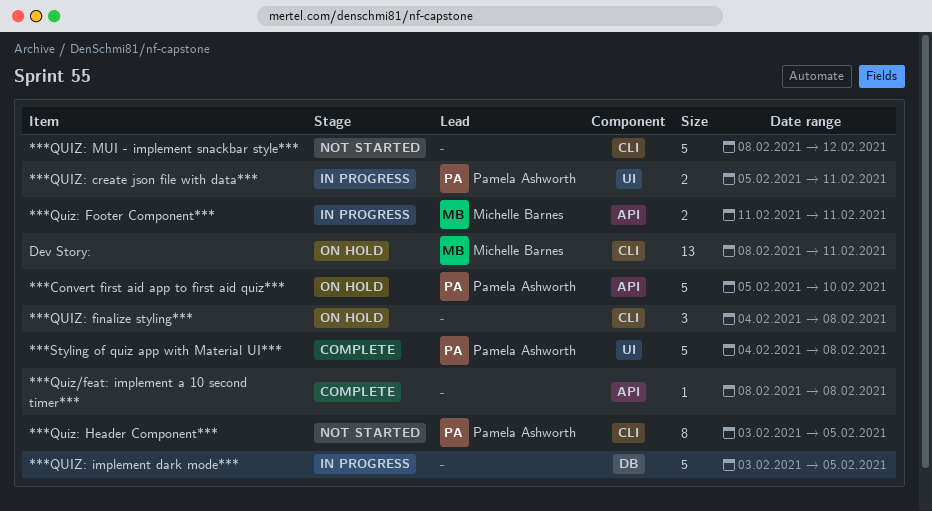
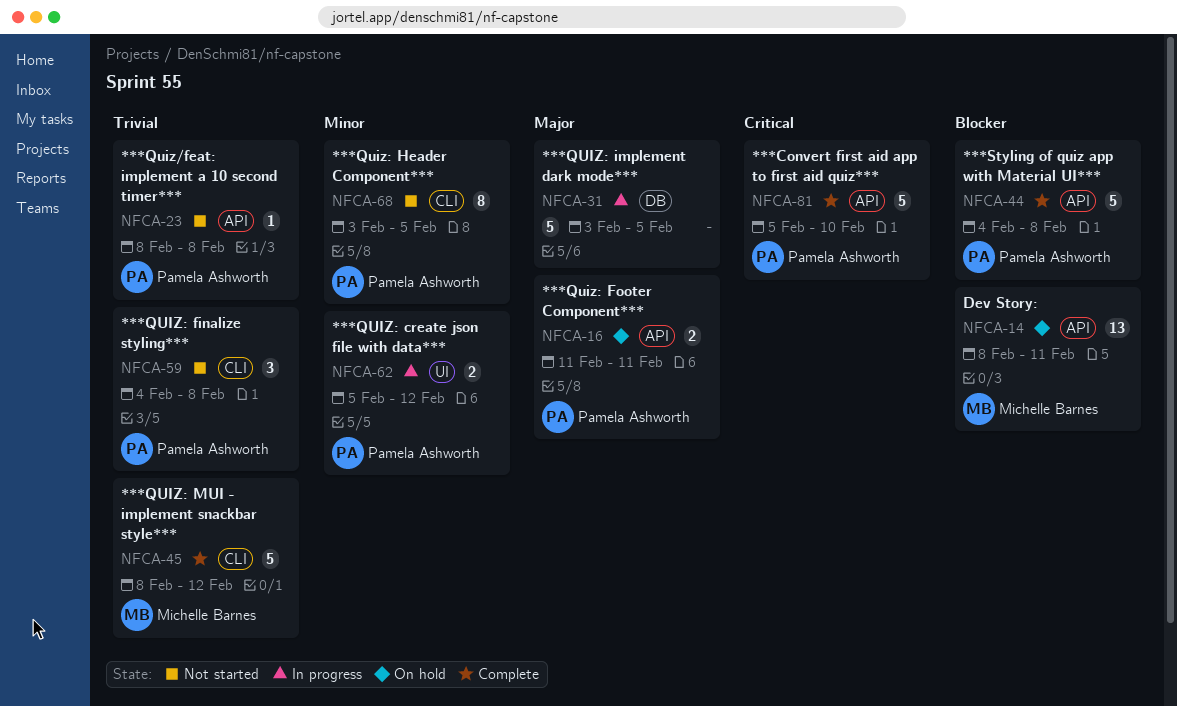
***Convert first aid app to first aid quiz***, status: On hold -> Complete
***Quiz/feat: implement a 10 second timer***, status: Complete -> Not started
***Quiz/feat: implement a 10 second timer***, owner: none -> Pamela Ashworth
***QUIZ: create json file with data***, due: Feb 11 -> Feb 12
***QUIZ: finalize styling***, status: On hold -> Not started
***QUIZ: finalize styling***, owner: none -> Pamela Ashworth
***Quiz: Footer Component***, status: In progress -> On hold
***Quiz: Footer Component***, owner: Michelle Barnes -> Pamela Ashworth
***QUIZ: MUI - implement snackbar style***, status: Not started -> Complete
***QUIZ: MUI - implement snackbar style***, owner: none -> Michelle Barnes
***Styling of quiz app with Material UI***, label: UI -> API
Dev Story:, label: CLI -> API

